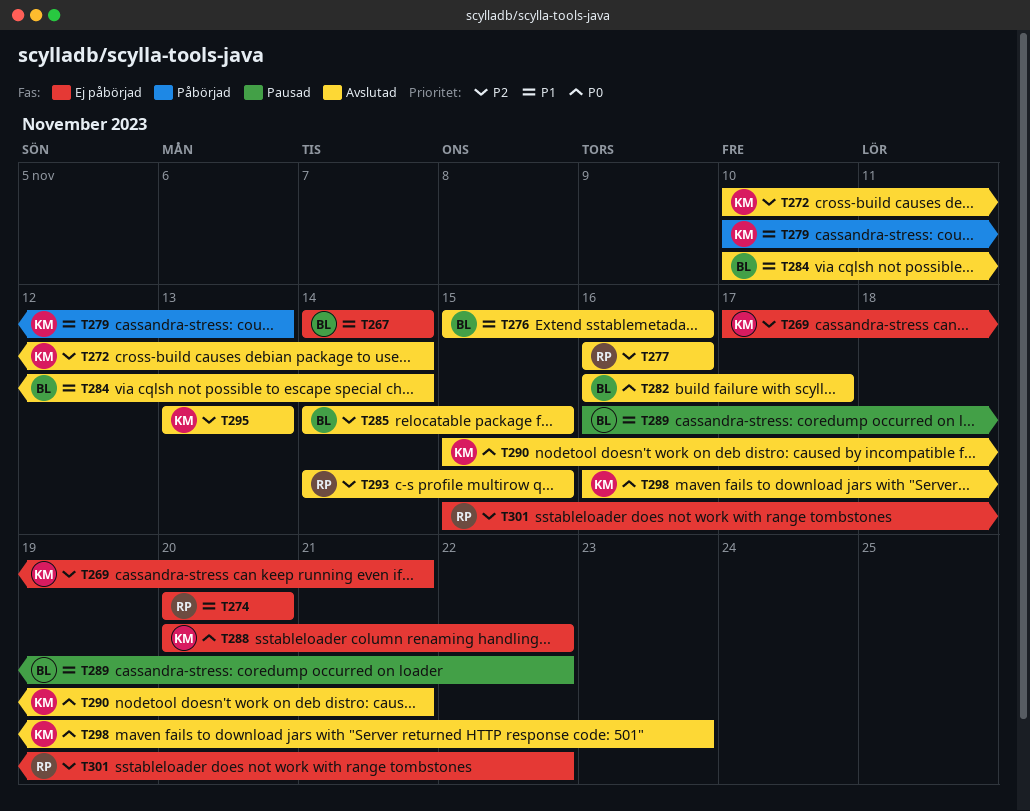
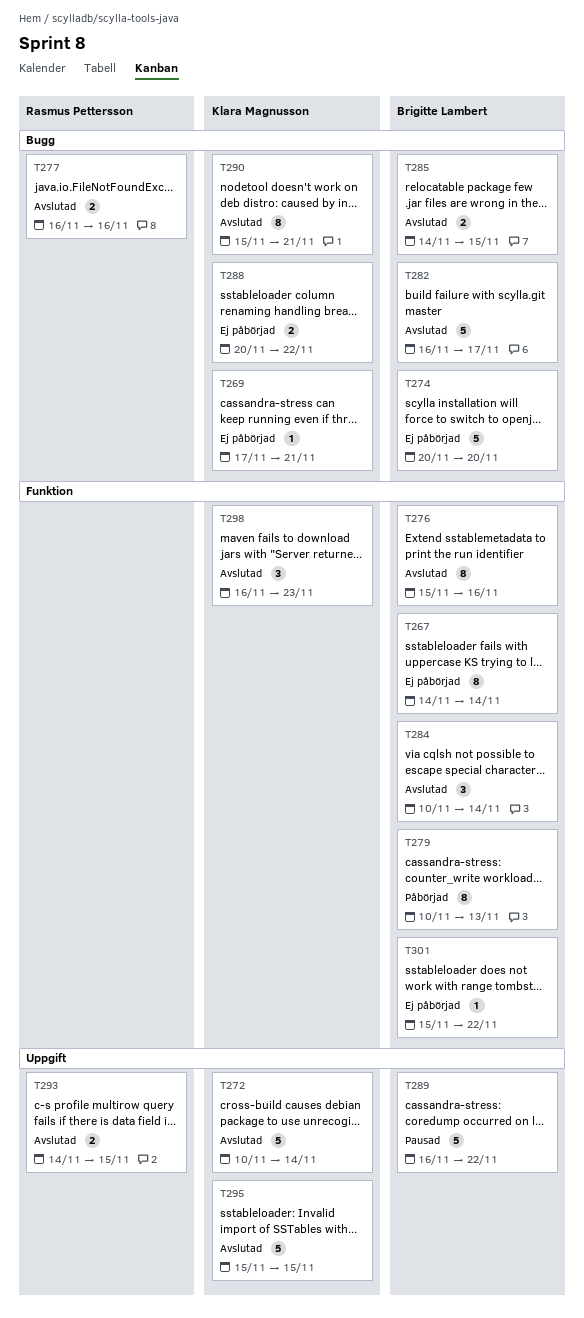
T274, owner: Rasmus Pettersson -> Brigitte Lambert
T279, owner: Klara Magnusson -> Brigitte Lambert
T295, start: Nov 13 -> Nov 15
T295, due: Nov 13 -> Nov 15
T301, owner: Rasmus Pettersson -> Brigitte Lambert

